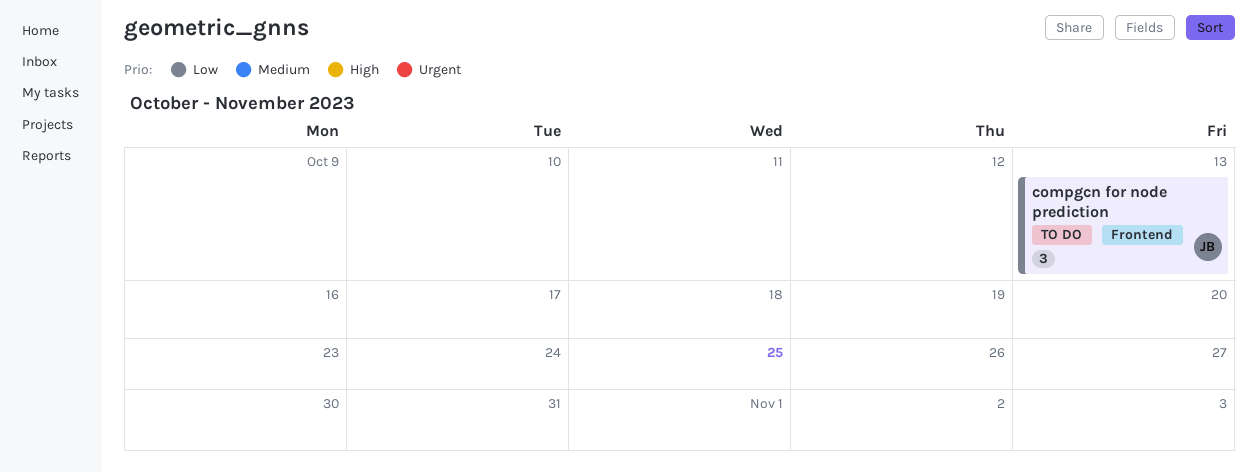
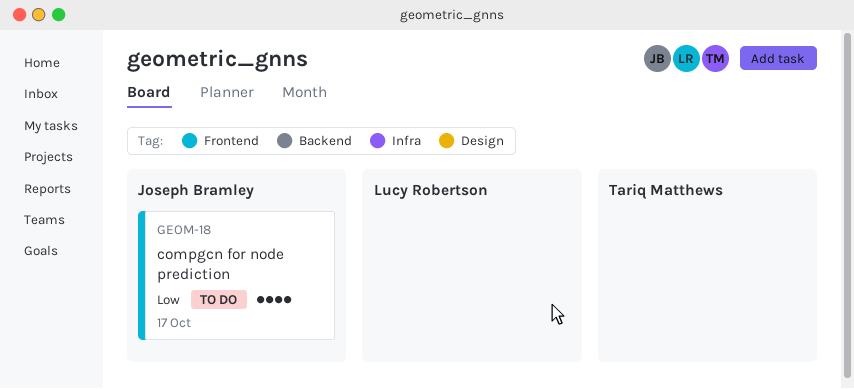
compgcn for node prediction, estimate: 3 -> 4
compgcn for node prediction, due: Oct 13 -> Oct 17

